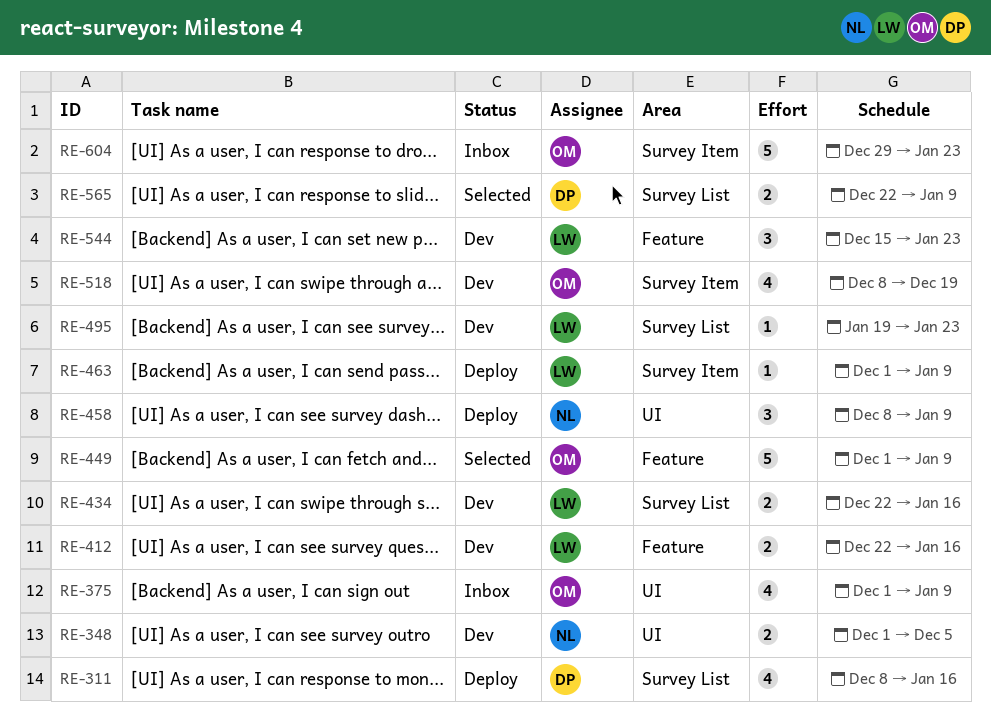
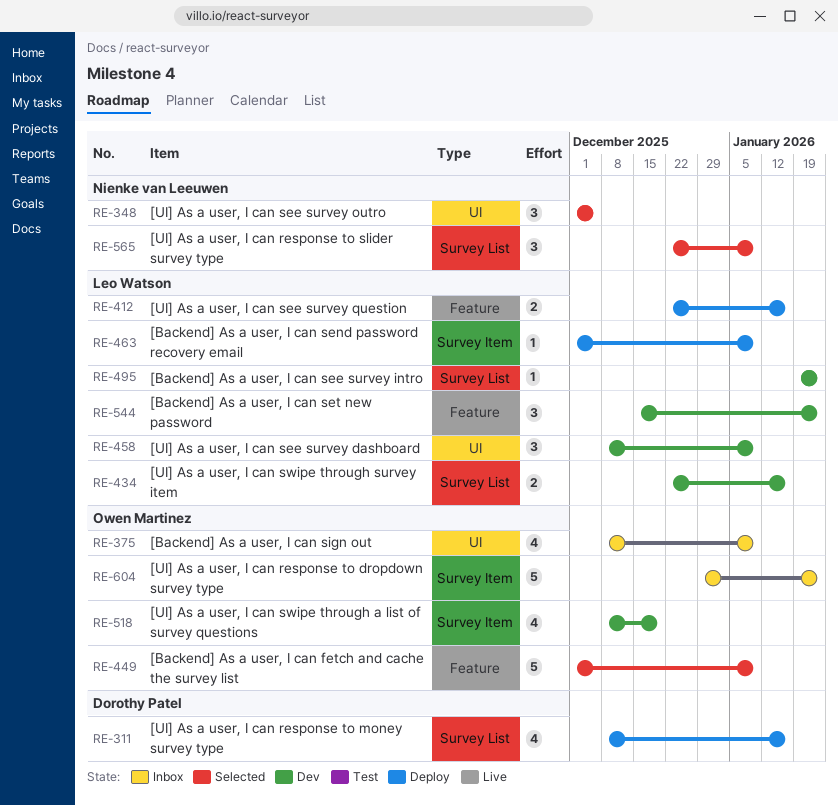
RE-348, status: Dev -> Selected
RE-348, estimate: 2 -> 3
RE-375, start: Dec 1 -> Dec 8
RE-412, status: Dev -> Deploy
RE-458, status: Deploy -> Dev
RE-458, owner: Nienke van Leeuwen -> Leo Watson
RE-565, owner: Dorothy Patel -> Nienke van Leeuwen
RE-565, estimate: 2 -> 3

